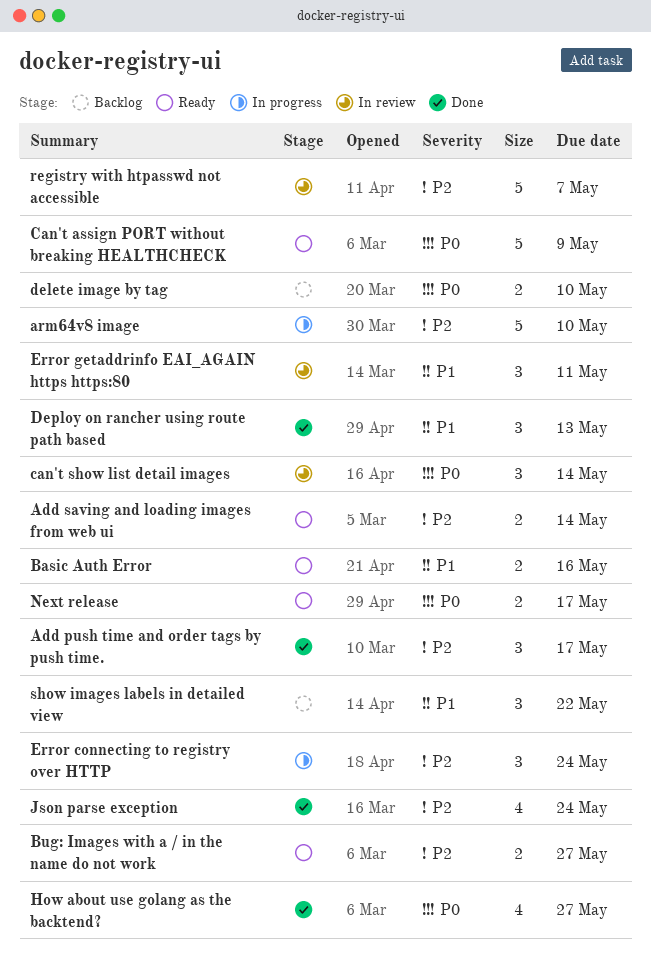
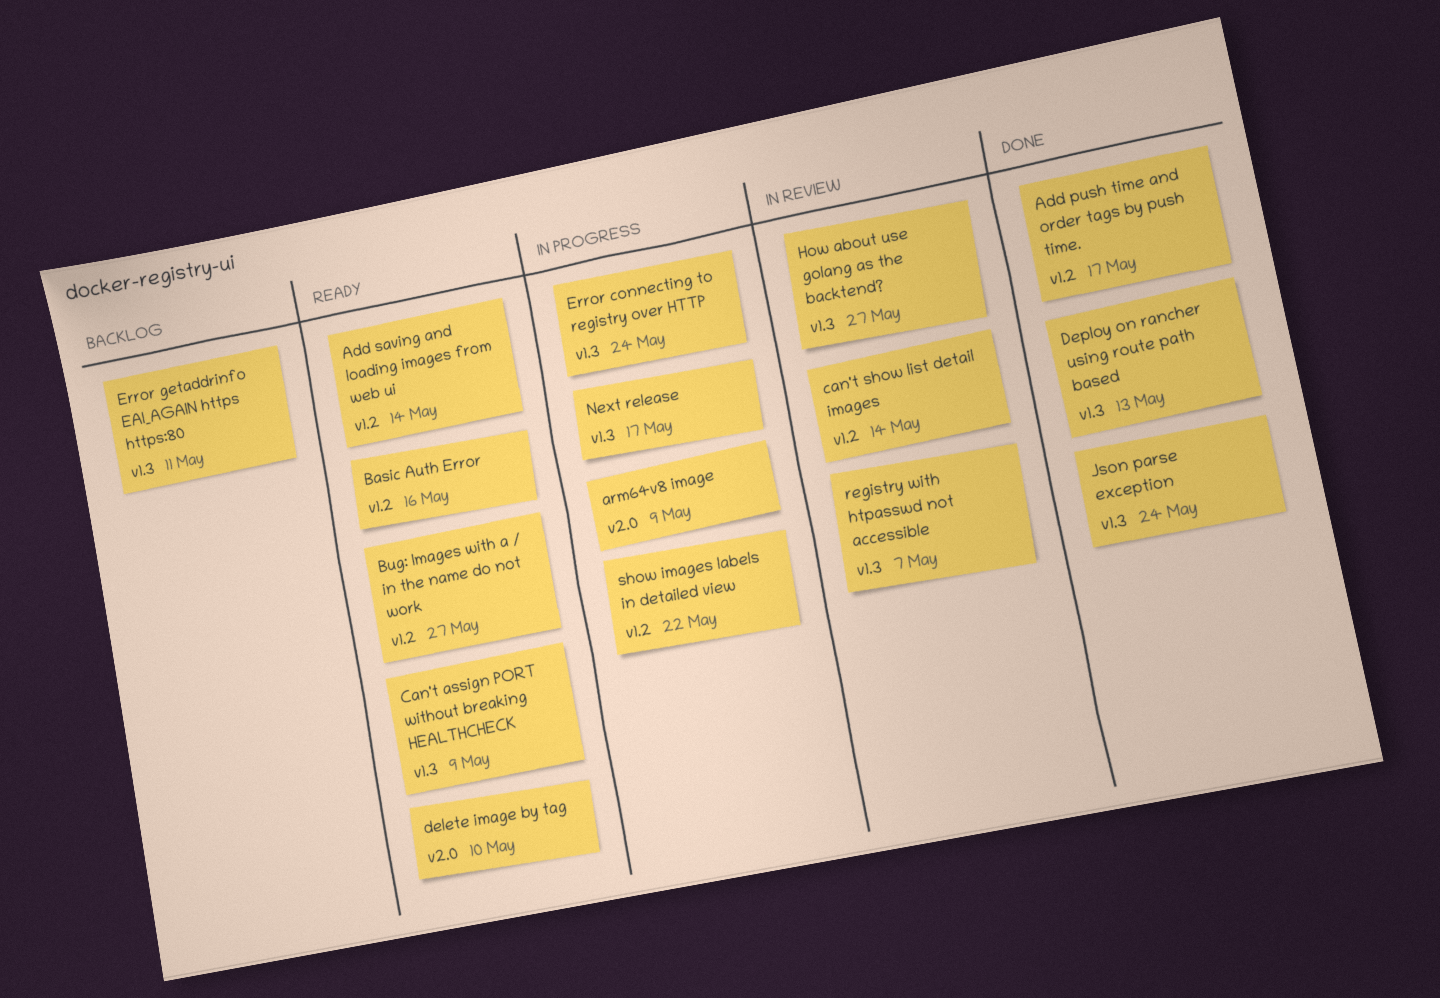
arm64v8 image, due: May 10 -> May 9
delete image by tag, status: Backlog -> Ready
Error getaddrinfo EAI_AGAIN https https:80, status: In review -> Backlog
How about use golang as the backtend?, status: Done -> In review
Next release, status: Ready -> In progress
show images labels in detailed view, status: Backlog -> In progress

